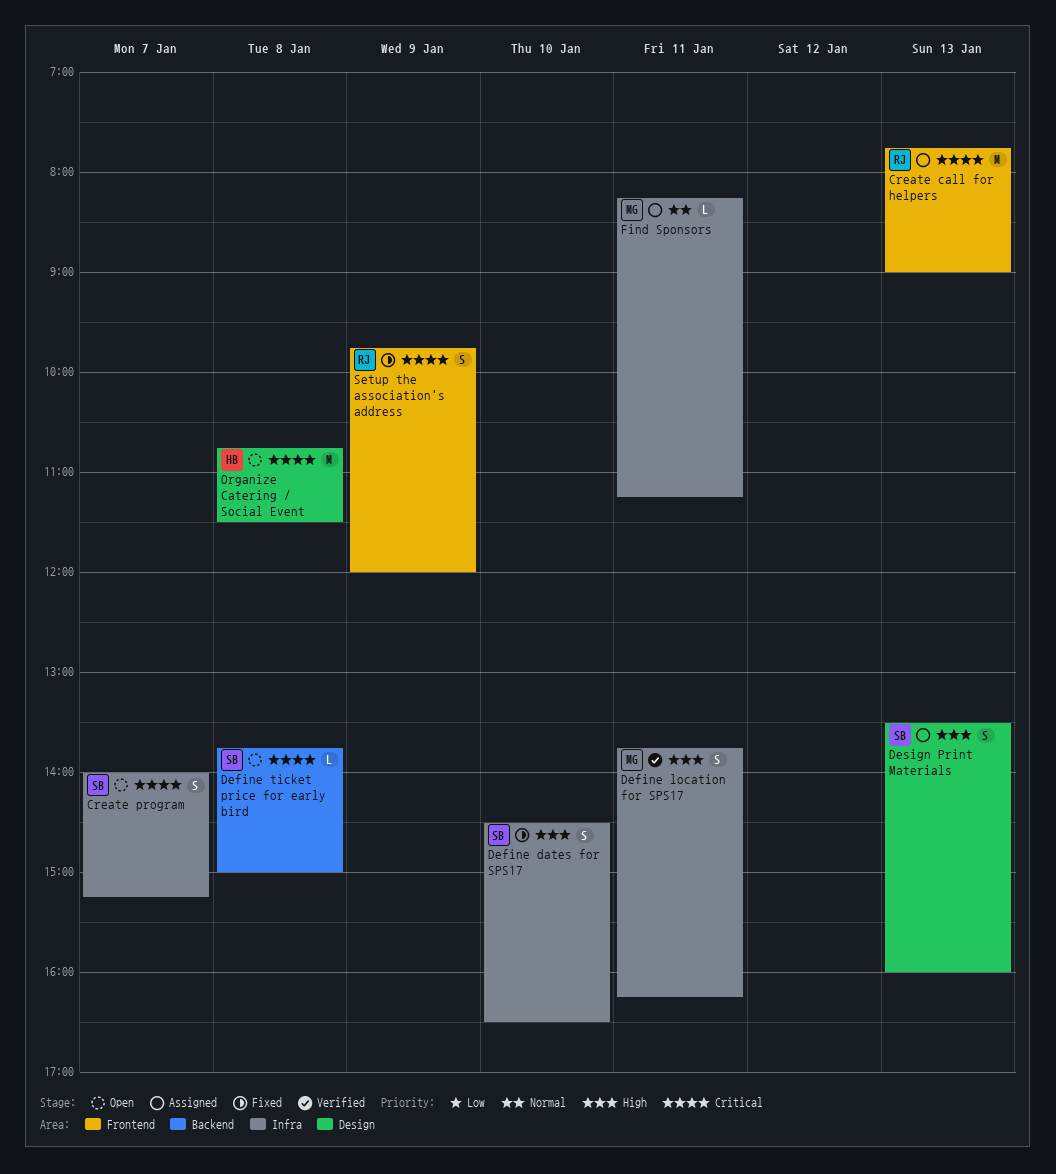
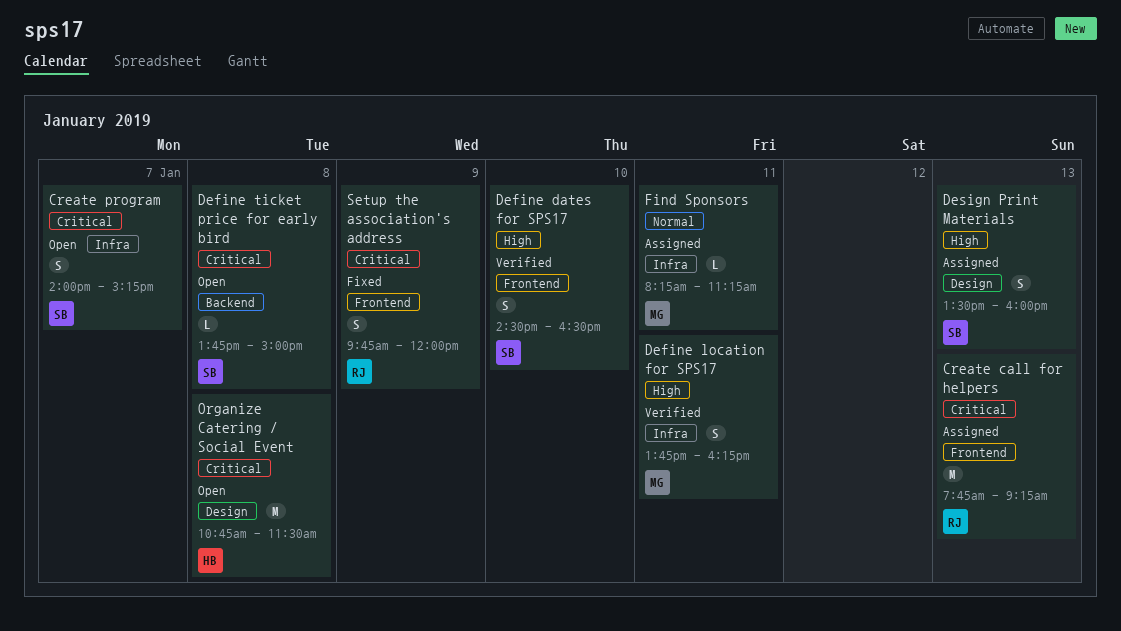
Create call for helpers, ends: 09:00 -> 09:15
Define dates for SPS17, status: Fixed -> Verified
Define dates for SPS17, label: Infra -> Frontend

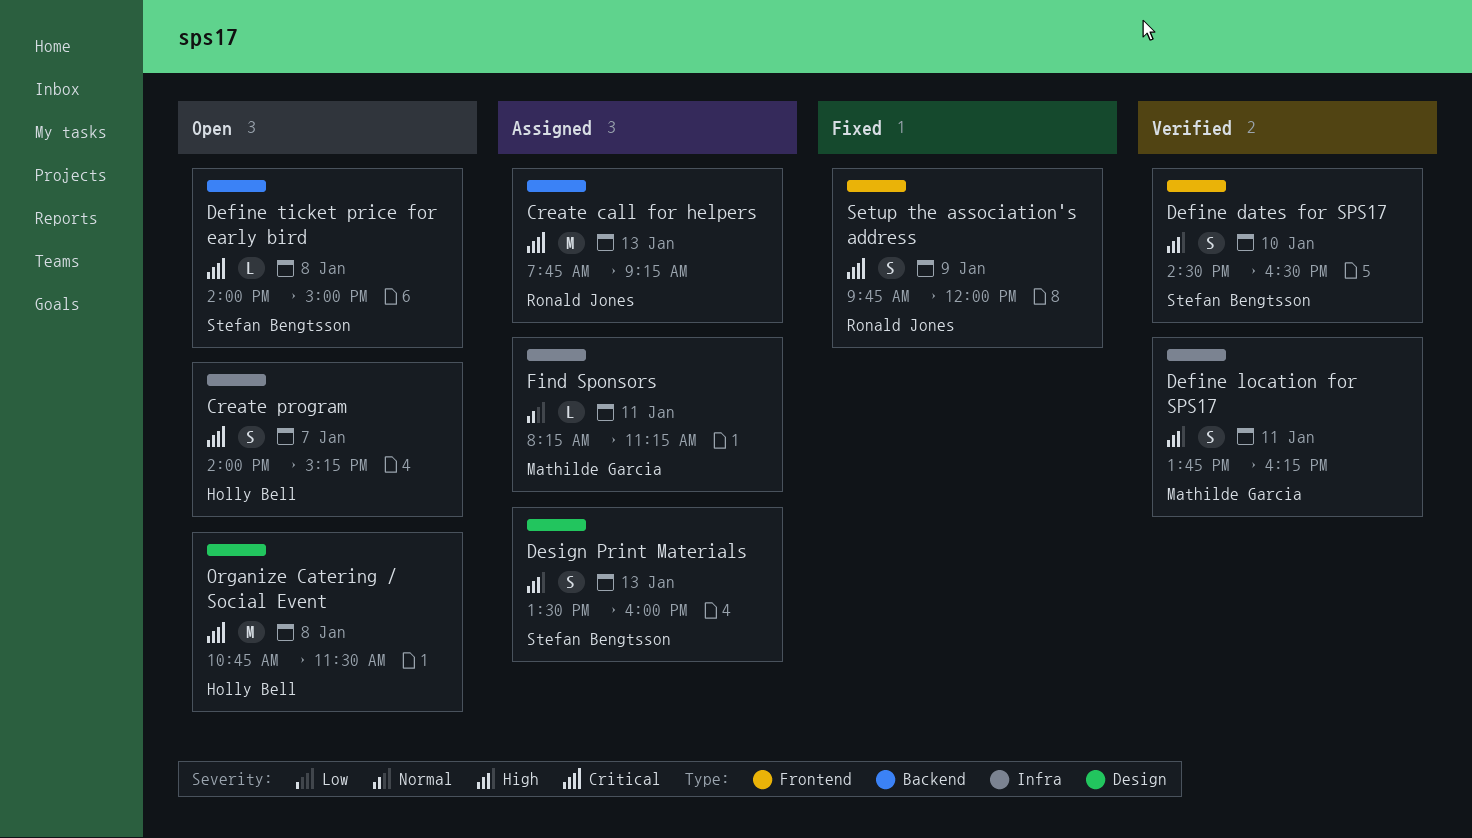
Create call for helpers, label: Frontend -> Backend
Create program, owner: Stefan Bengtsson -> Holly Bell
Define ticket price for early bird, begins: 13:45 -> 14:00

